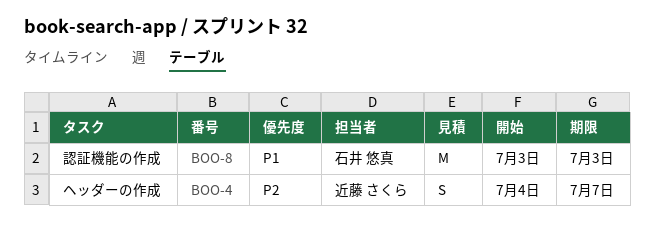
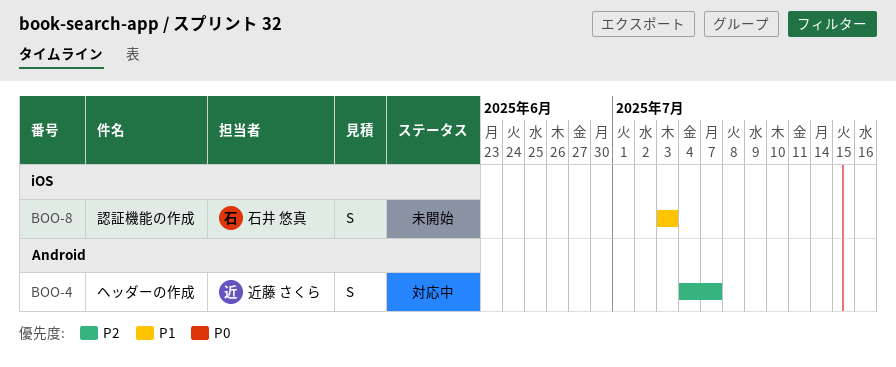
BOO-8, estimate: M -> S

